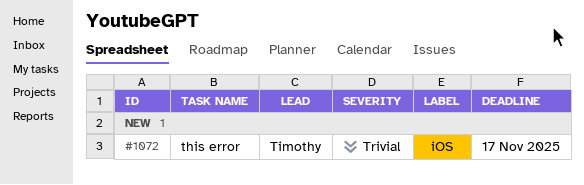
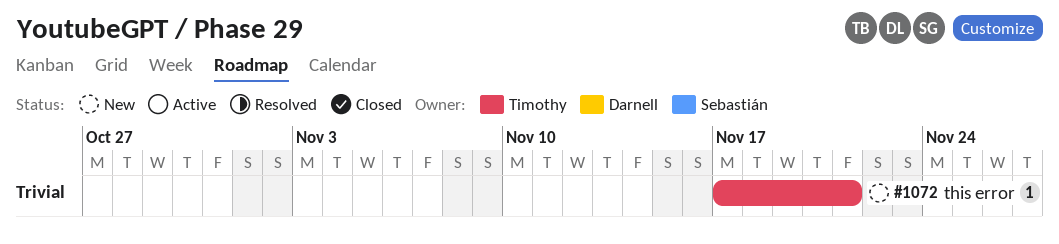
#1072, due: Nov 17 -> Nov 21

